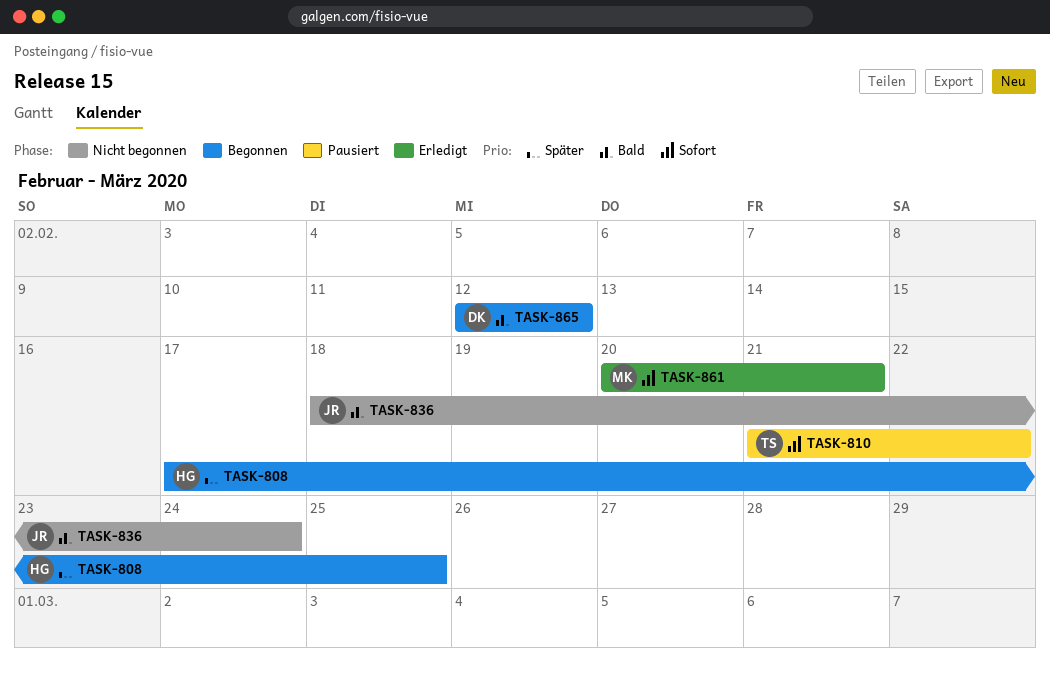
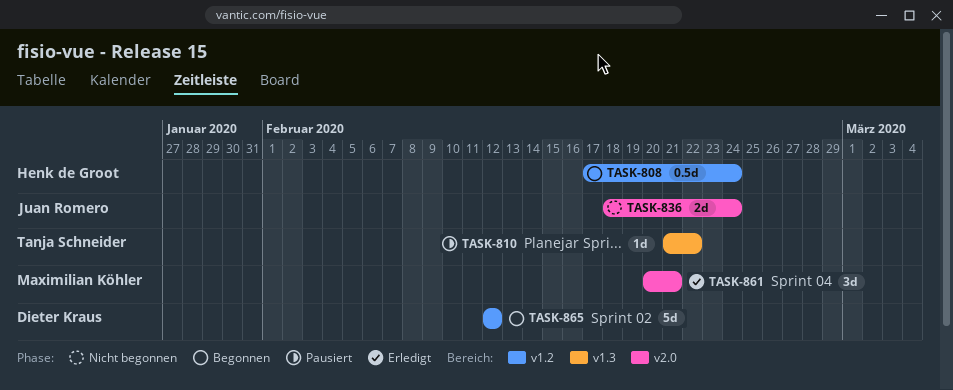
TASK-808, due: Feb 25 -> Feb 24

